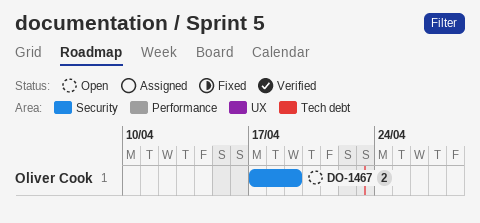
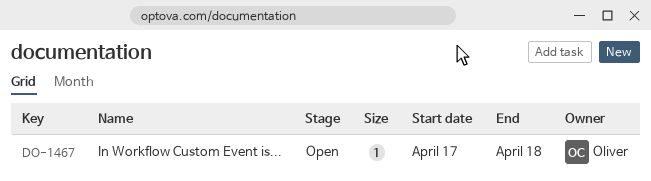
DO-1467, estimate: 2 -> 1
DO-1467, due: Apr 19 -> Apr 18

